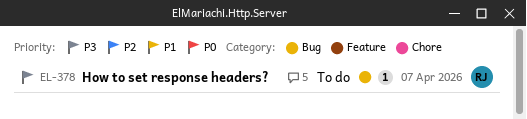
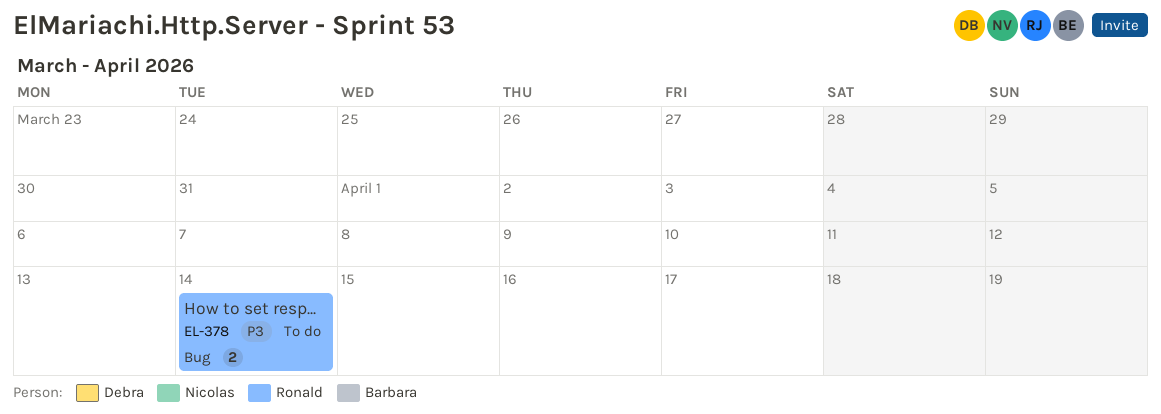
EL-378, estimate: 1 -> 2
EL-378, due: Apr 7 -> Apr 14

